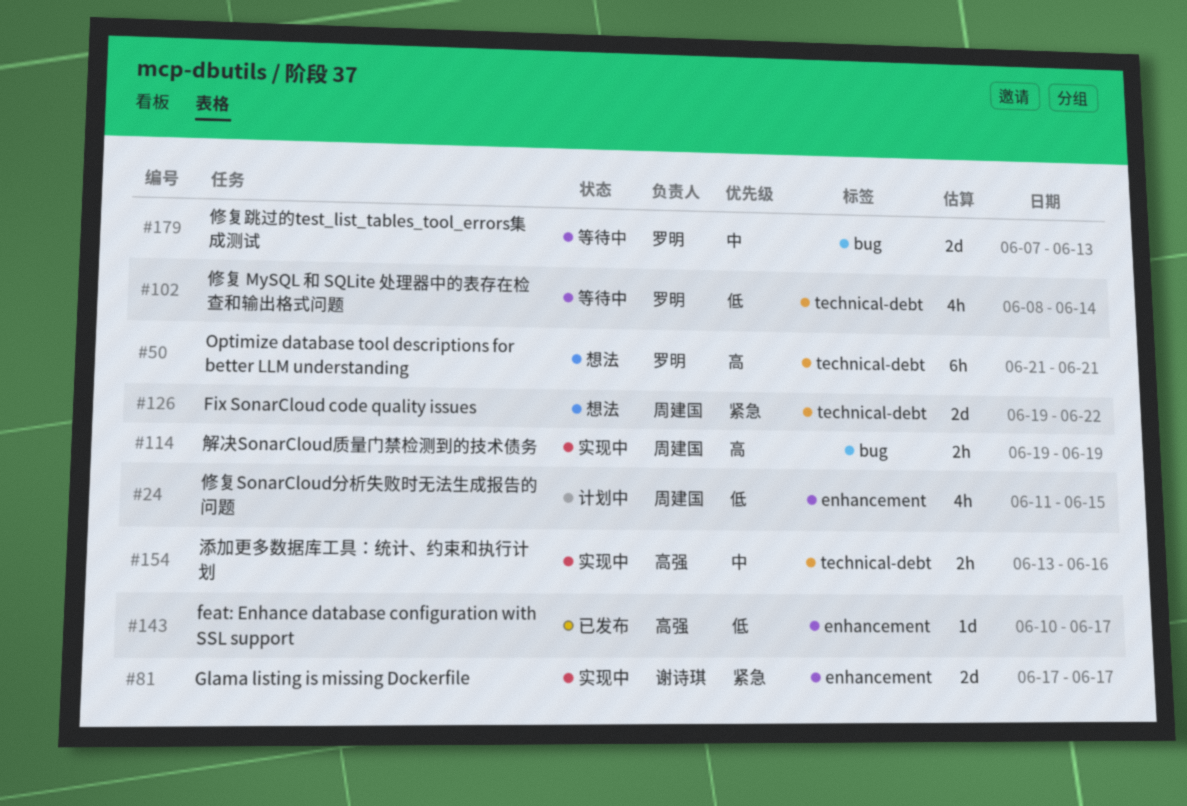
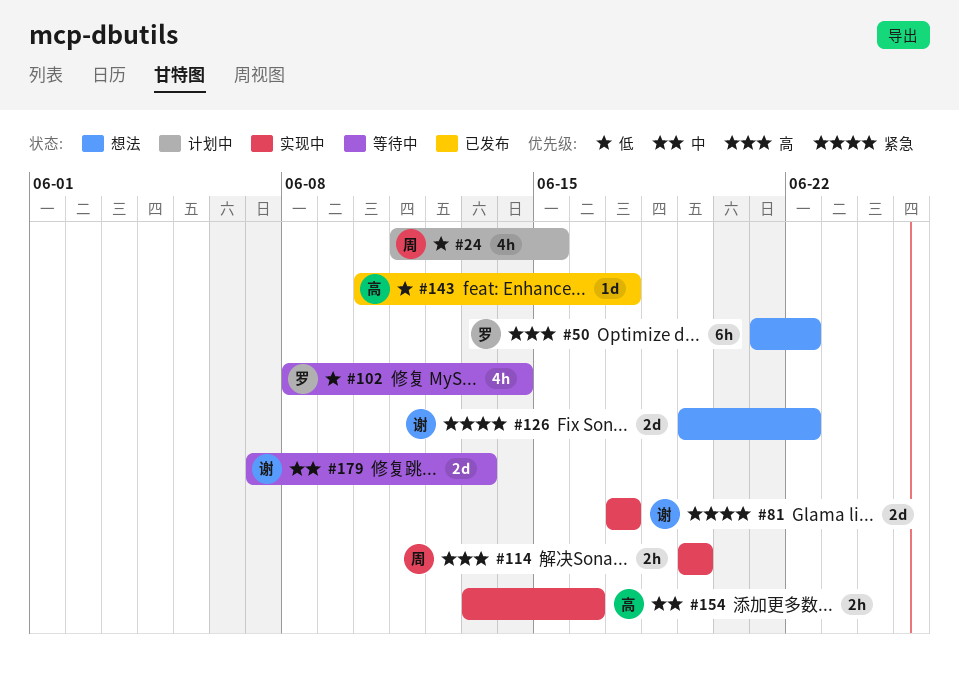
#50, due: Jun 21 -> Jun 22
#126, owner: 周建国 -> 谢诗琪
#179, owner: 罗明 -> 谢诗琪

